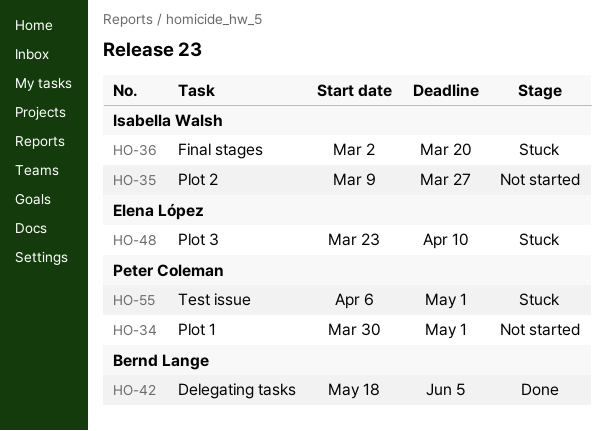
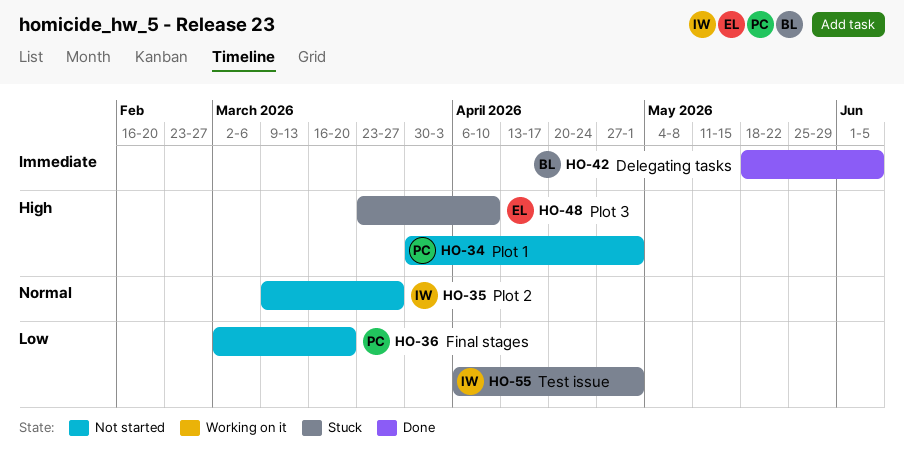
HO-36, status: Stuck -> Not started
HO-36, owner: Isabella Walsh -> Peter Coleman
HO-55, owner: Peter Coleman -> Isabella Walsh

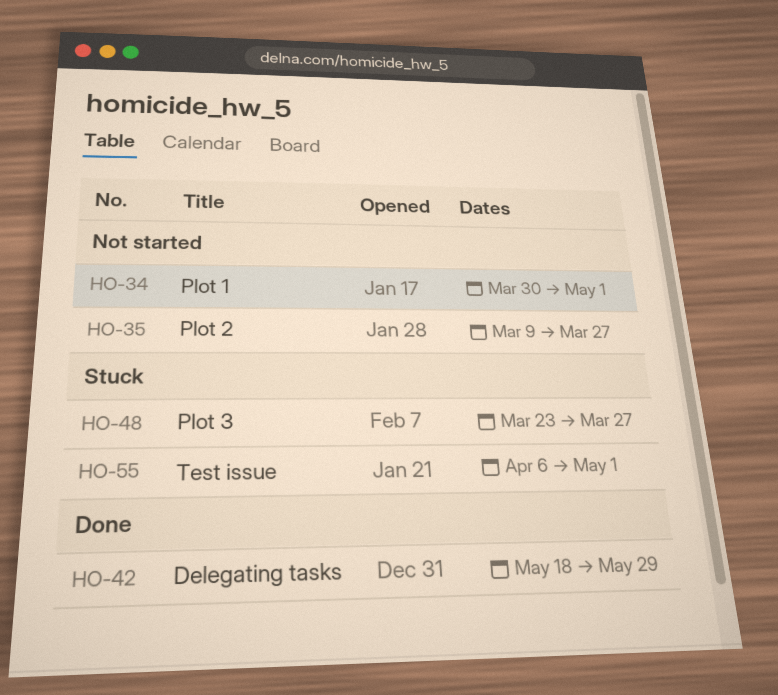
HO-36: present -> none
HO-42, due: Jun 5 -> May 29
HO-48, due: Apr 10 -> Mar 27

